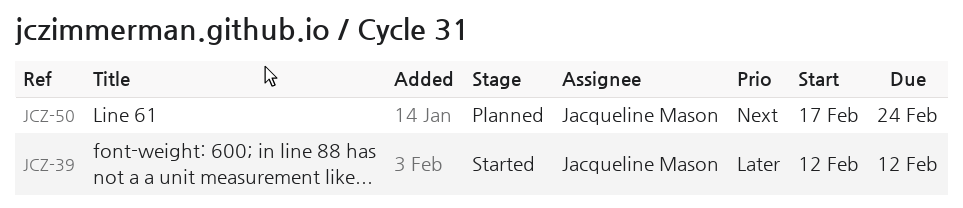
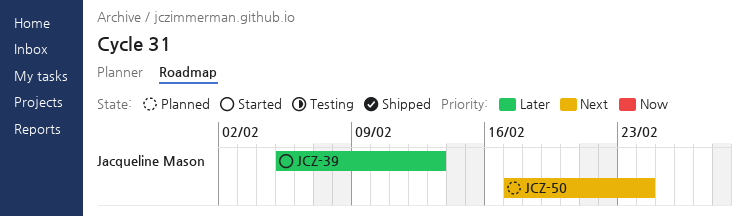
JCZ-39, start: Feb 12 -> Feb 5
JCZ-39, due: Feb 12 -> Feb 13

